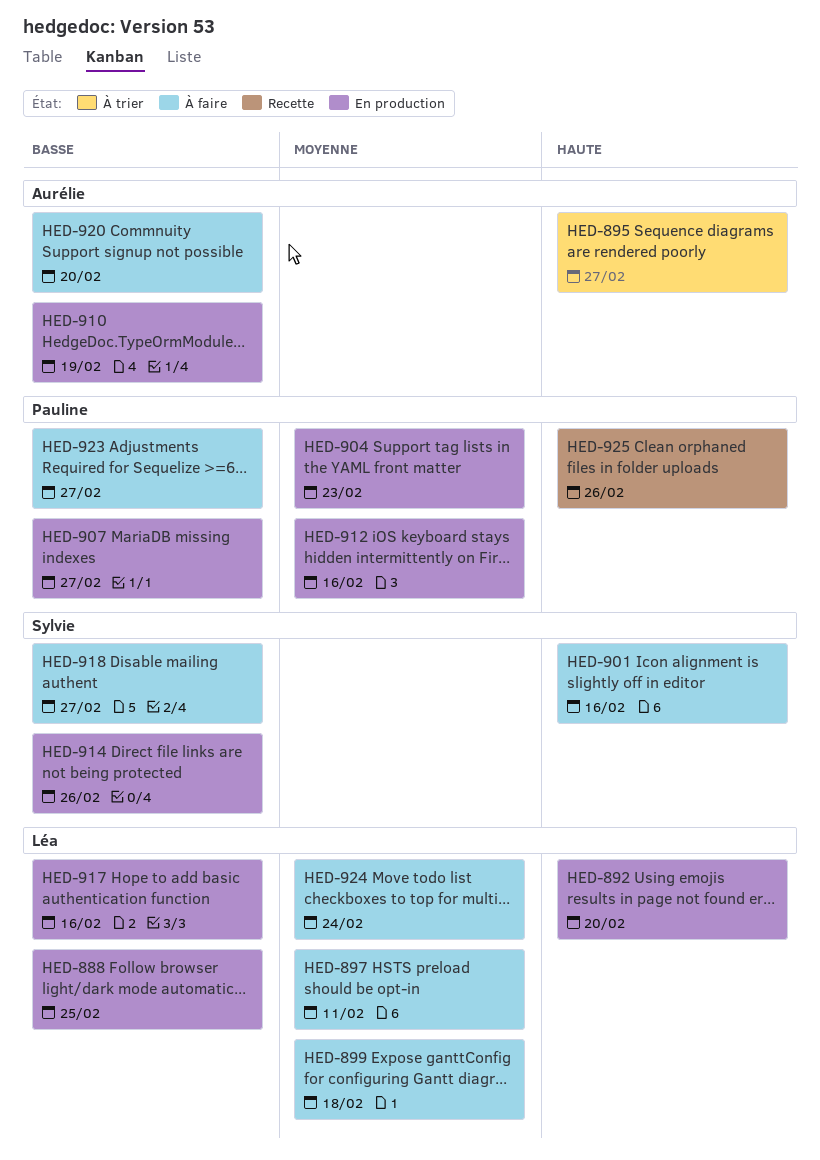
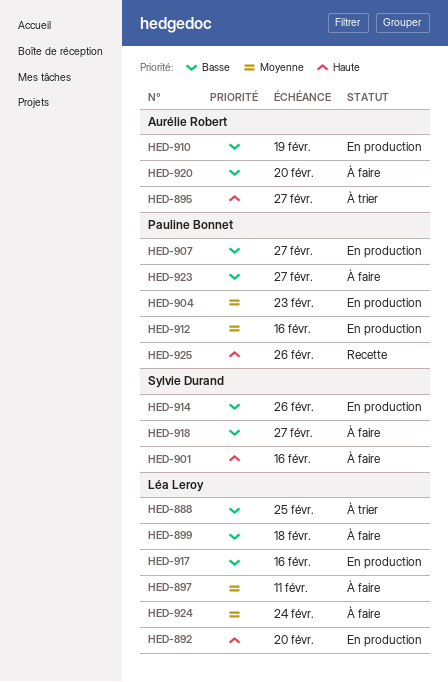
HED-888, status: En production -> À trier
HED-899, priority: Moyenne -> Basse

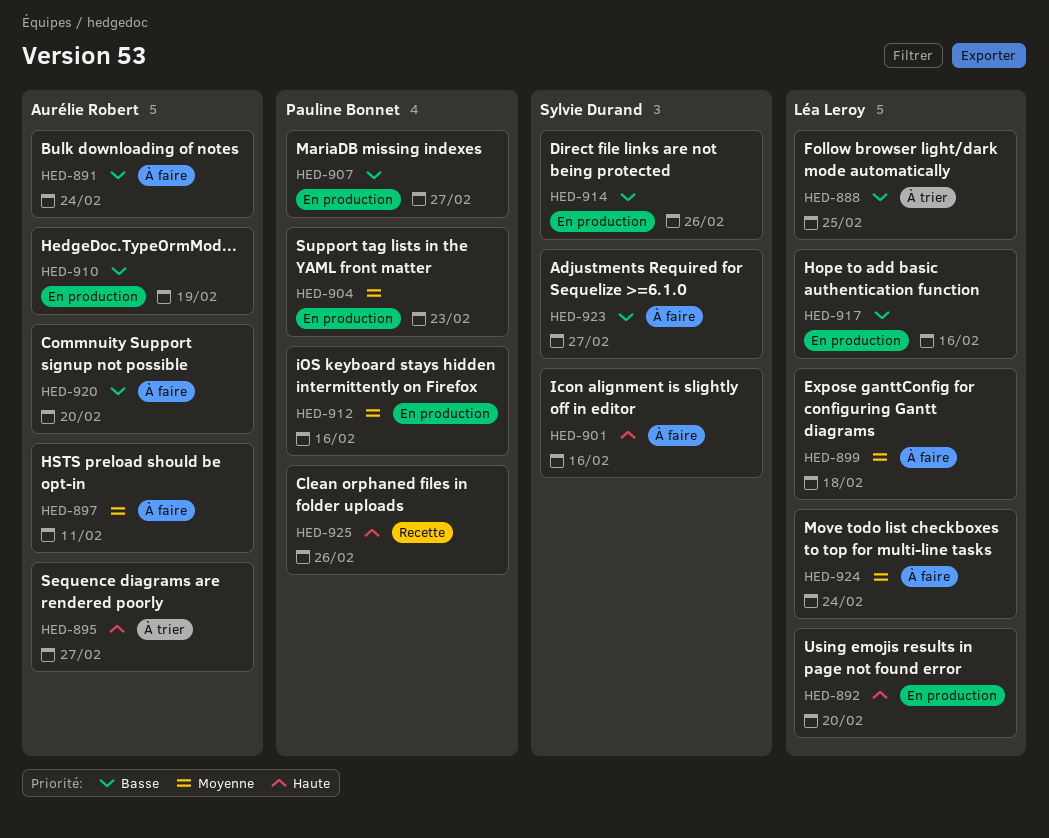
HED-891: none -> present
HED-897, owner: Léa Leroy -> Aurélie Robert
HED-899, priority: Basse -> Moyenne
HED-918: present -> none
HED-923, owner: Pauline Bonnet -> Sylvie Durand

